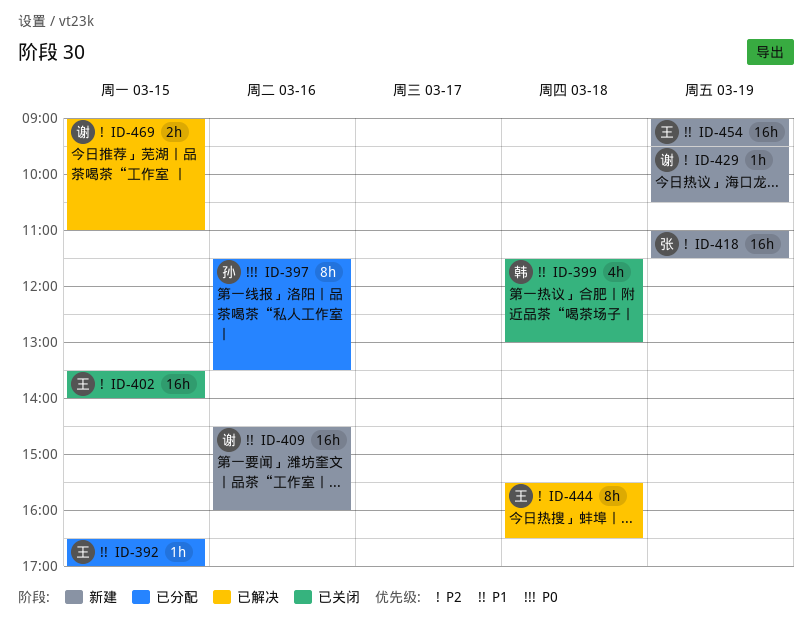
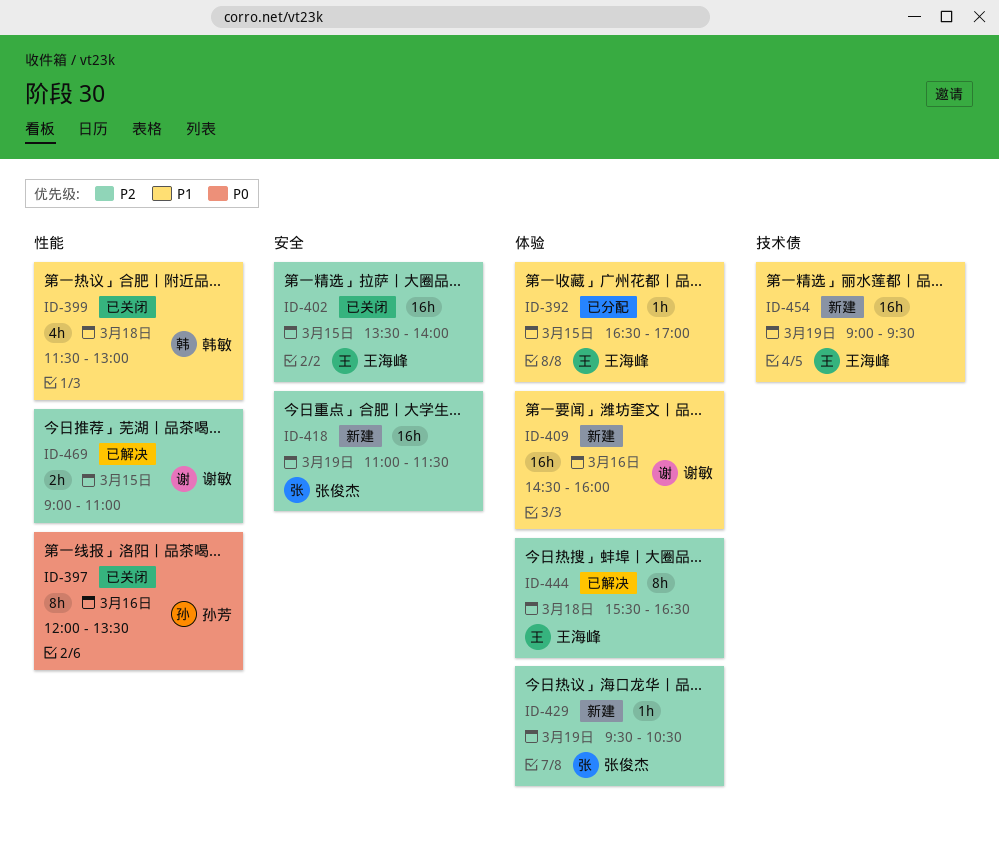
ID-397, status: 已分配 -> 已关闭
ID-397, begins: 11:30 -> 12:00
ID-429, owner: 谢敏 -> 张俊杰

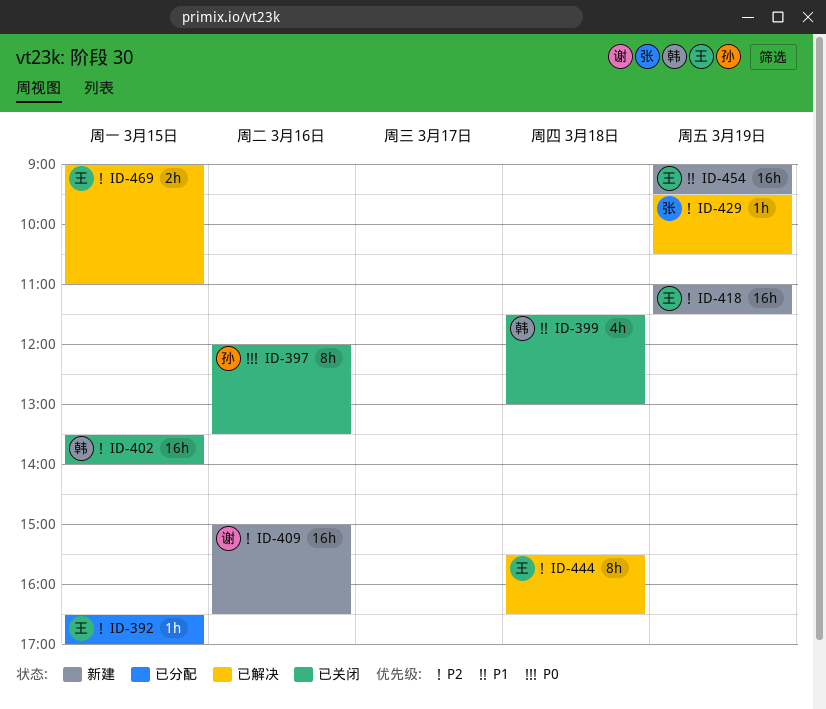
ID-392, priority: P1 -> P2
ID-402, owner: 王海峰 -> 韩敏
ID-409, priority: P1 -> P2
ID-409, begins: 14:30 -> 15:00
ID-409, ends: 16:00 -> 16:30
ID-418, owner: 张俊杰 -> 王海峰
ID-429, status: 新建 -> 已解决
ID-469, owner: 谢敏 -> 王海峰

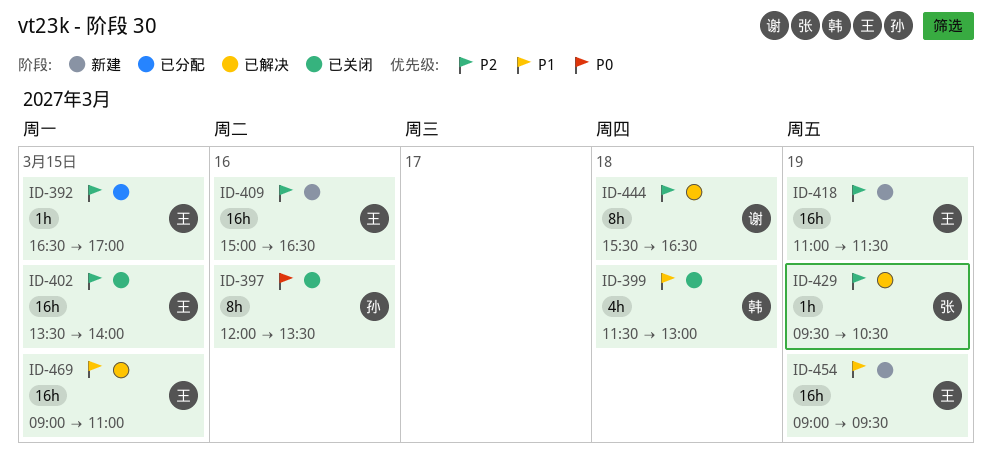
ID-402, owner: 韩 -> 王
ID-409, owner: 谢 -> 王
ID-444, owner: 王 -> 谢
ID-469, priority: P2 -> P1
ID-469, estimate: 2h -> 16h

